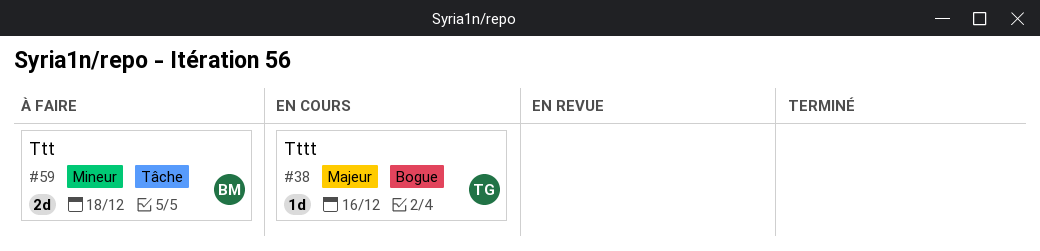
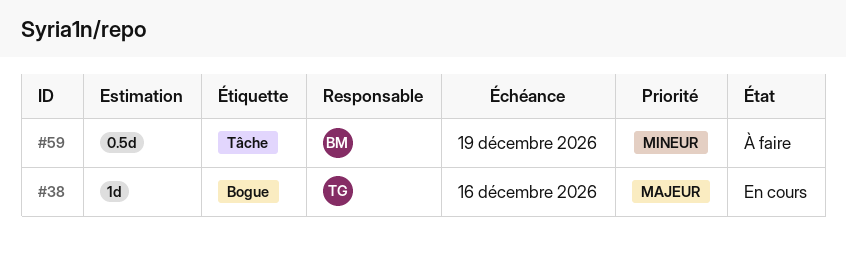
#59, estimate: 2d -> 0.5d
#59, due: Dec 18 -> Dec 19

